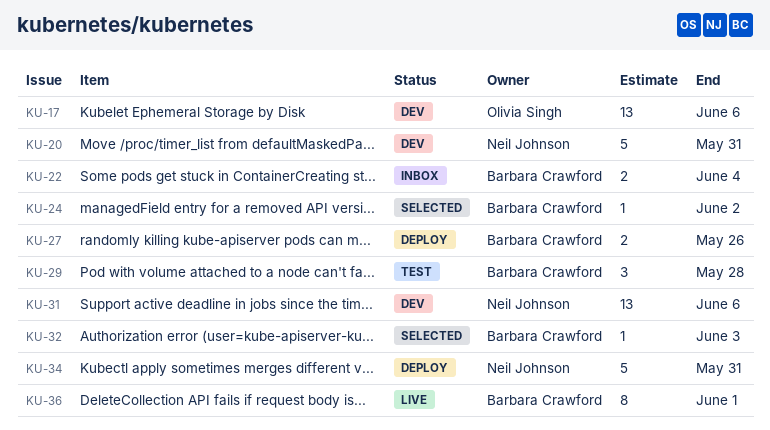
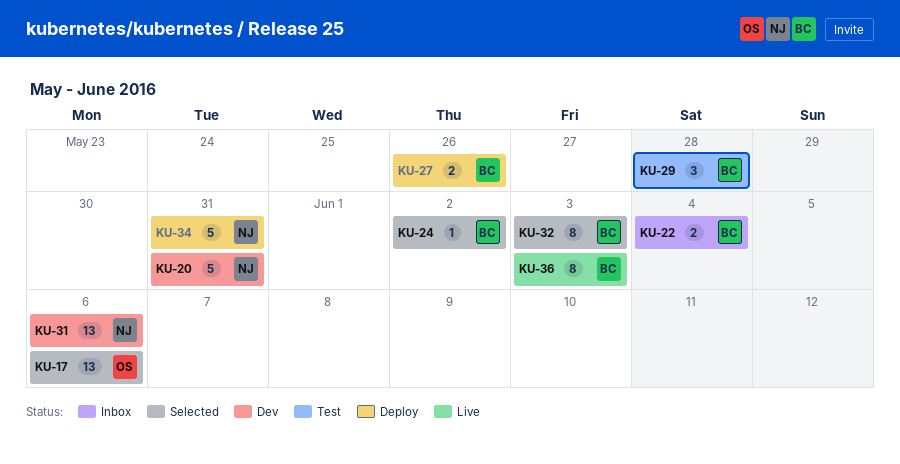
KU-17, status: Dev -> Selected
KU-32, estimate: 1 -> 8
KU-36, due: Jun 1 -> Jun 3

